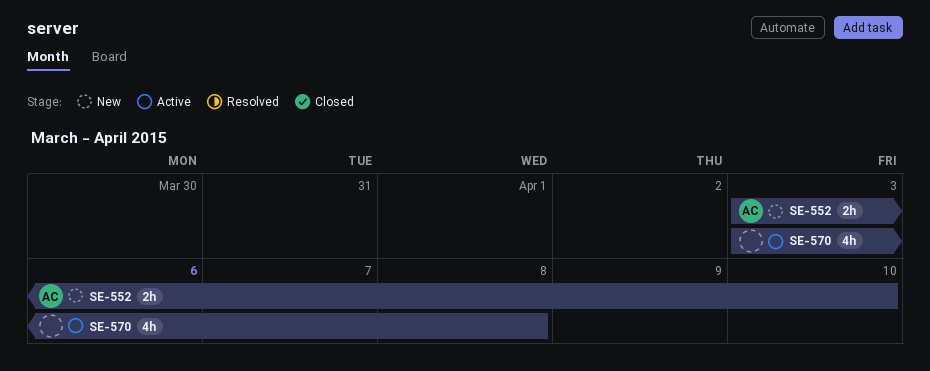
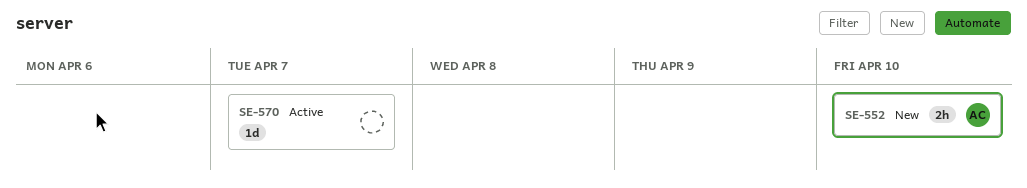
SE-570, estimate: 4h -> 1d
SE-570, due: Apr 8 -> Apr 7

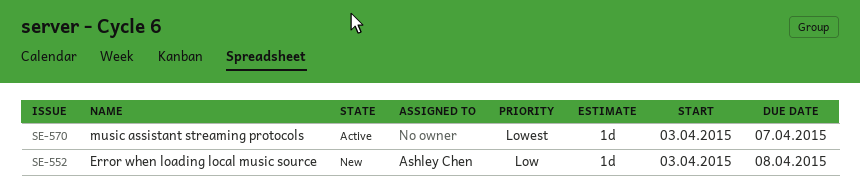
SE-552, estimate: 2h -> 1d
SE-552, due: Apr 10 -> Apr 8

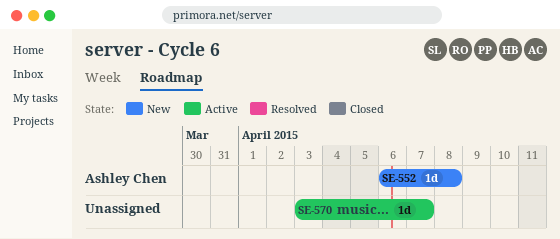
SE-552, start: Apr 3 -> Apr 6

